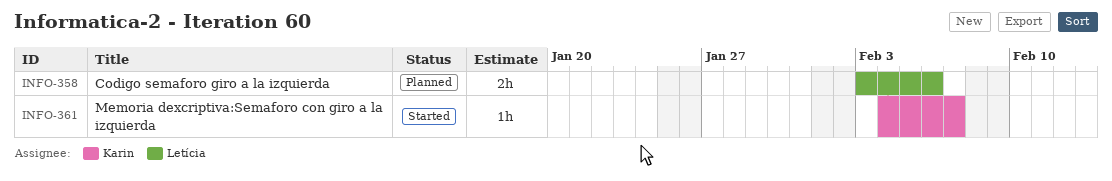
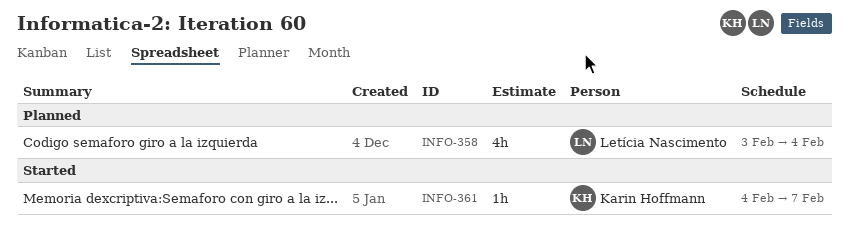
INFO-358, estimate: 2h -> 4h
INFO-358, due: Feb 6 -> Feb 4

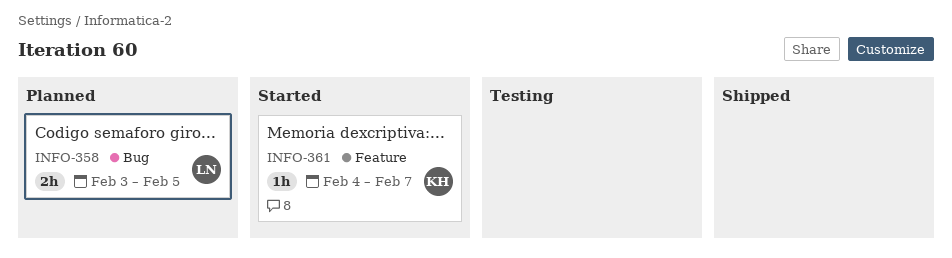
INFO-358, estimate: 4h -> 2h
INFO-358, due: Feb 4 -> Feb 5

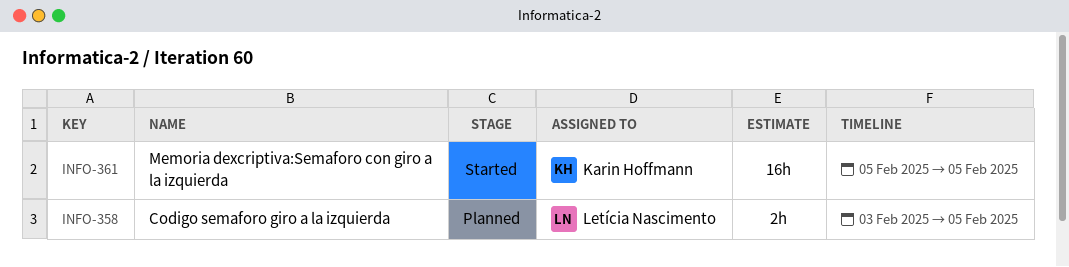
INFO-361, estimate: 1h -> 16h
INFO-361, start: Feb 4 -> Feb 5
INFO-361, due: Feb 7 -> Feb 5

